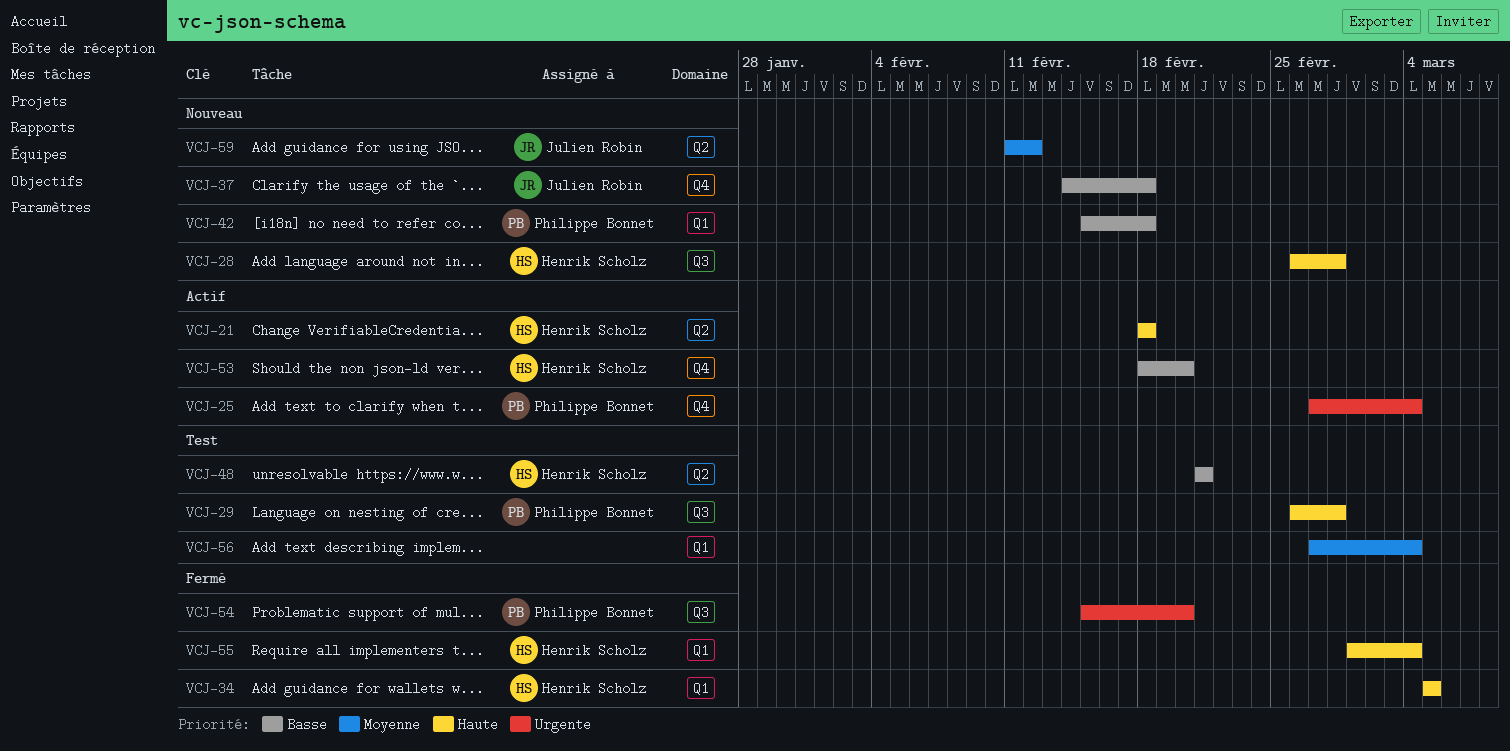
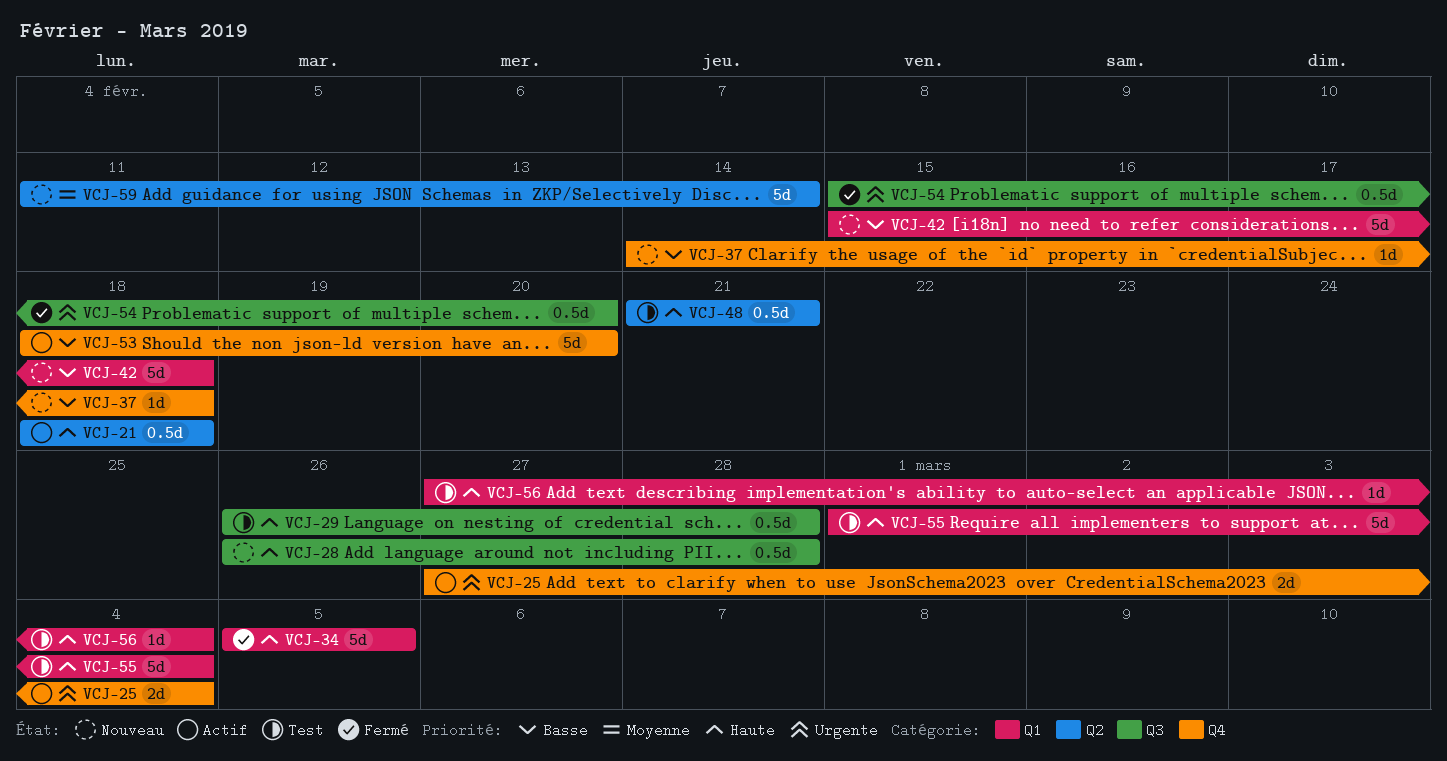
VCJ-48, priority: Basse -> Haute
VCJ-55, status: Fermé -> Test
VCJ-56, priority: Moyenne -> Haute
VCJ-59, due: Feb 12 -> Feb 14

